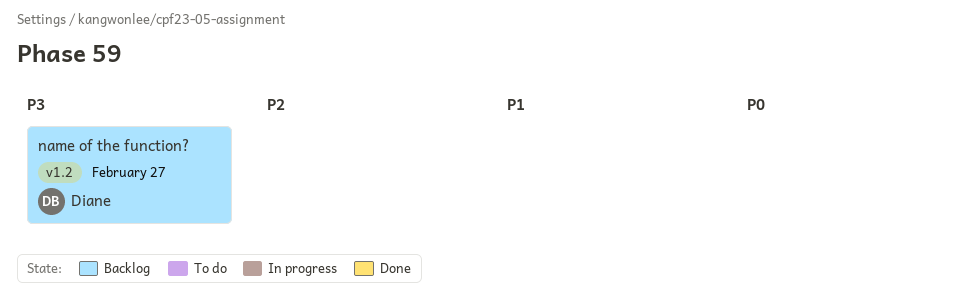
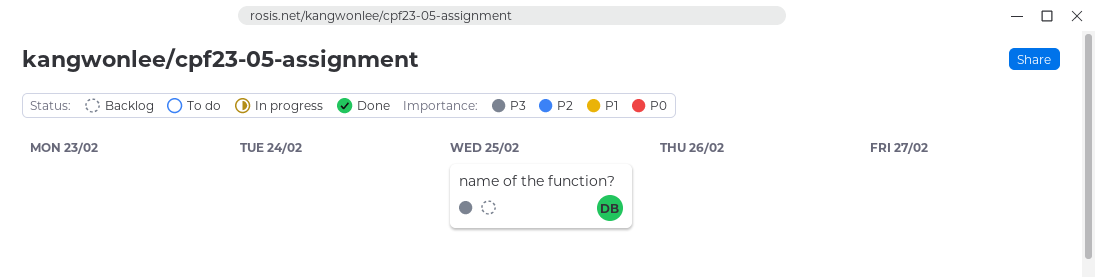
name of the function?, due: Feb 27 -> Feb 25

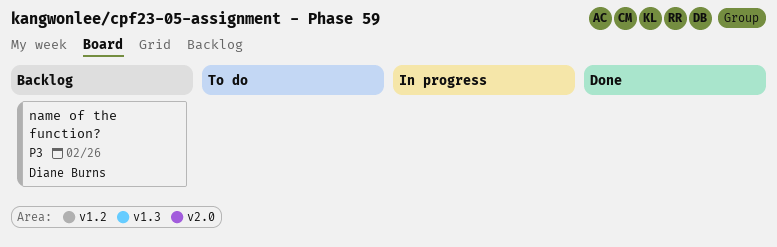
name of the function?, due: Feb 25 -> Feb 26

